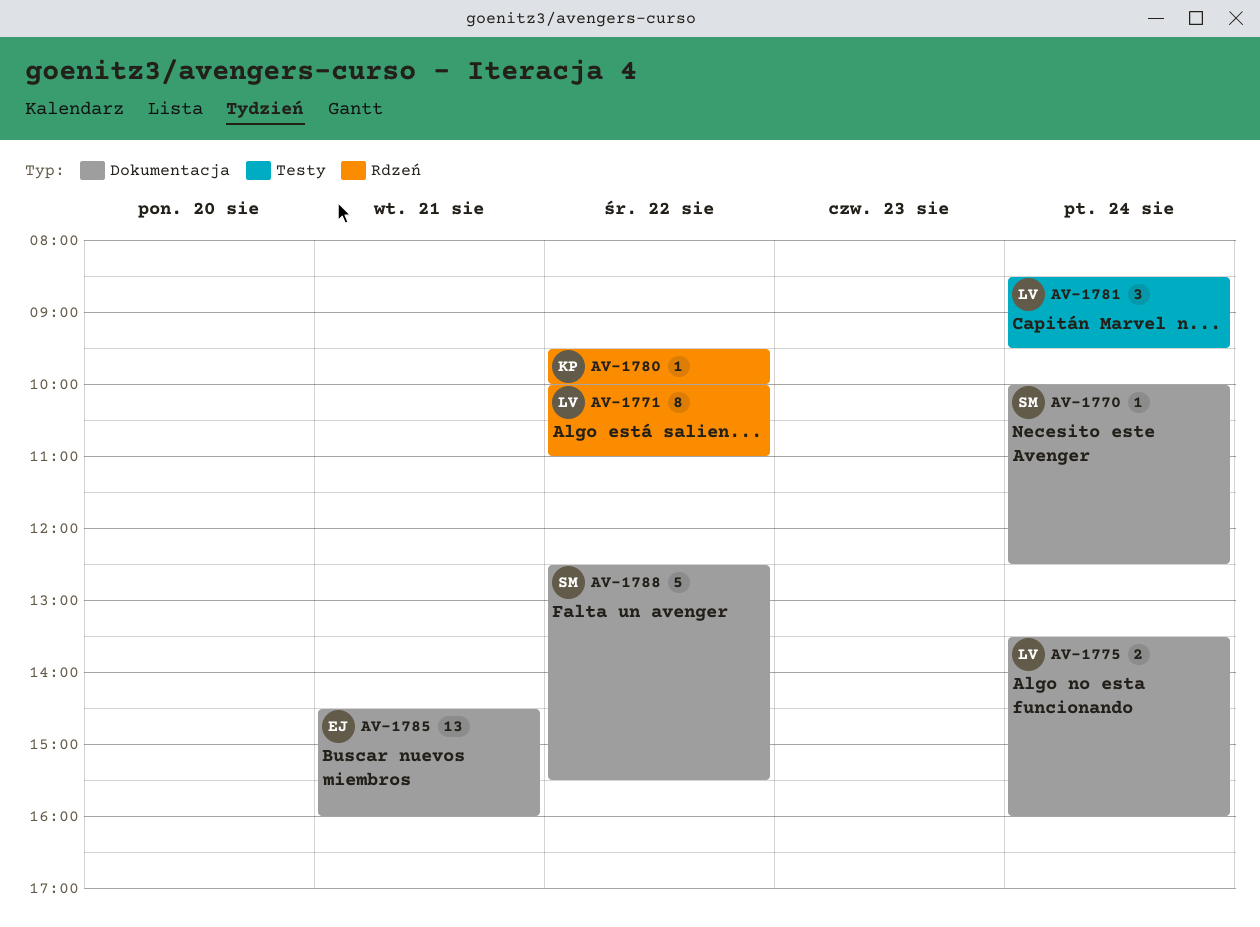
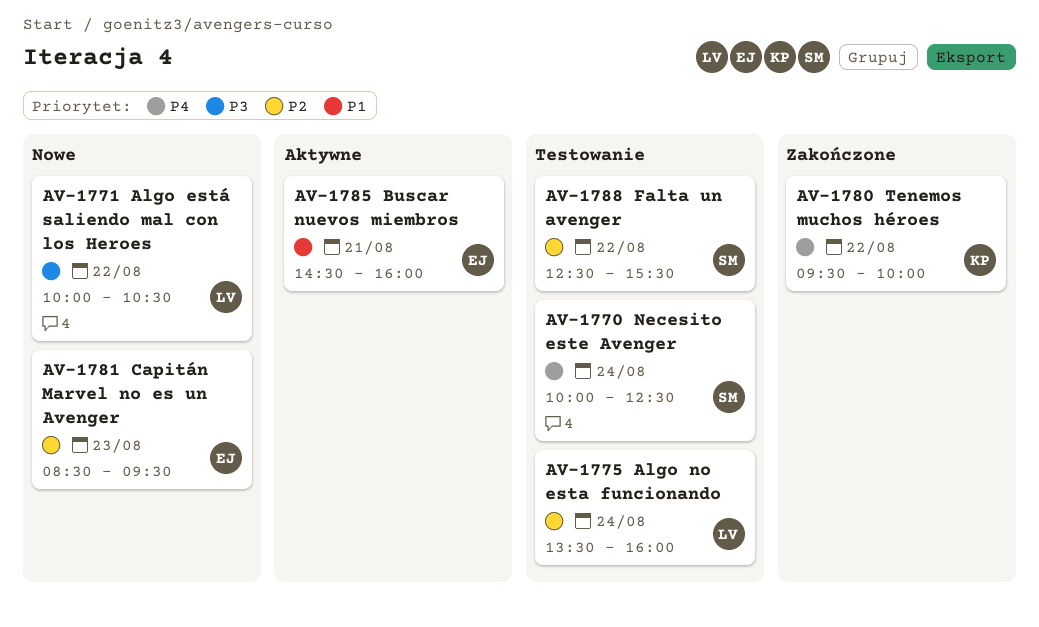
AV-1771, ends: 11:00 -> 10:30
AV-1781, owner: LV -> EJ
AV-1781, day: Aug 24 -> Aug 23

